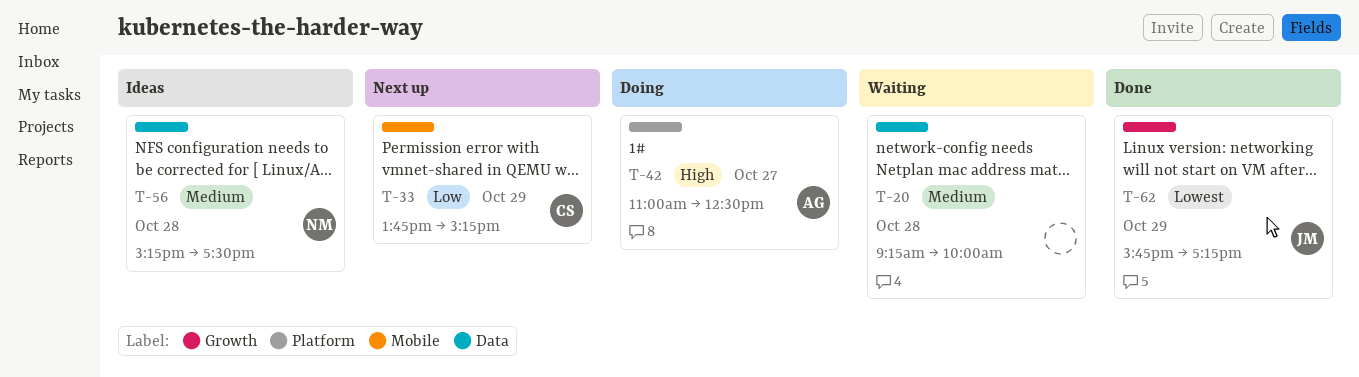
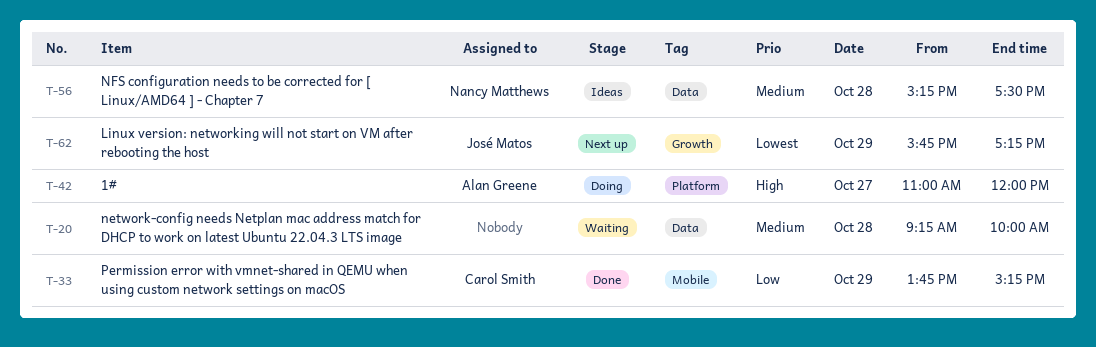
T-33, status: Next up -> Done
T-42, ends: 12:30 -> 12:00
T-62, status: Done -> Next up

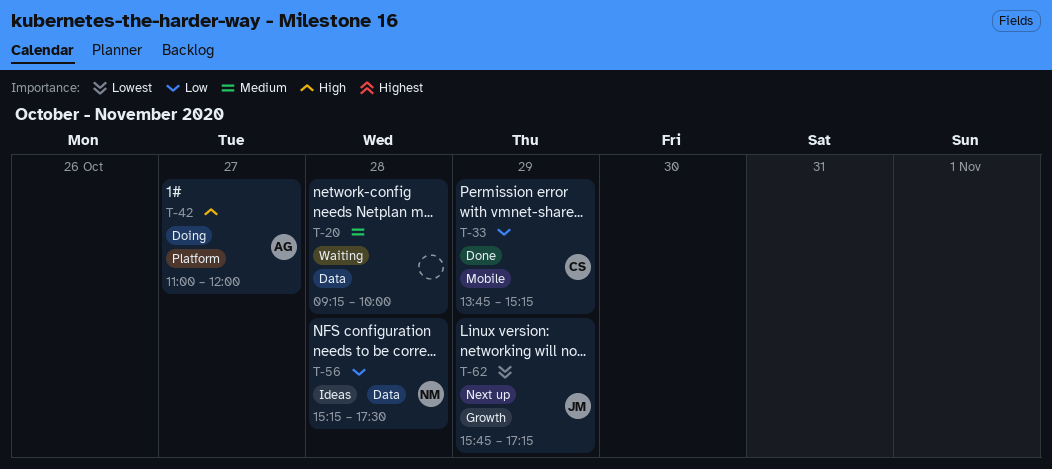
T-56, priority: Medium -> Low

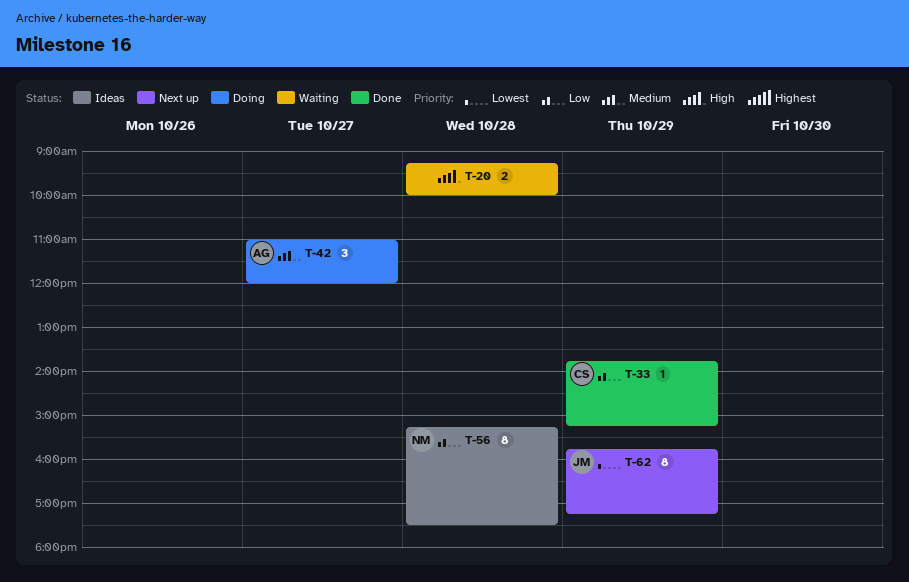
T-20, priority: Medium -> High
T-42, priority: High -> Medium

